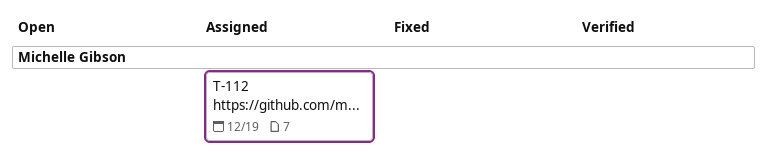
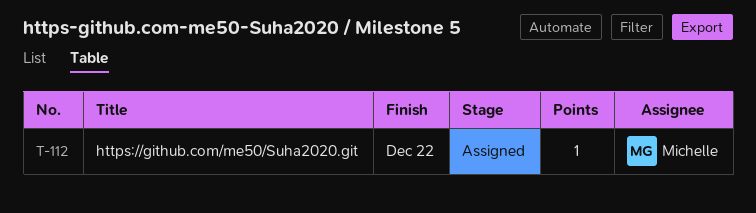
T-112, due: Dec 19 -> Dec 22

